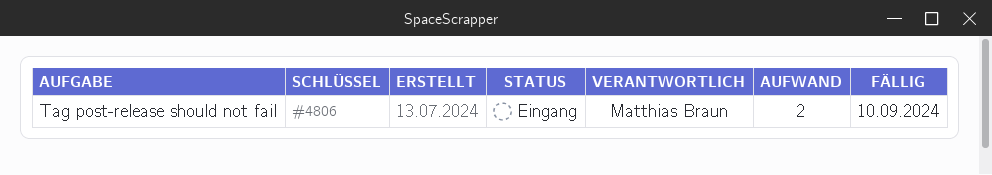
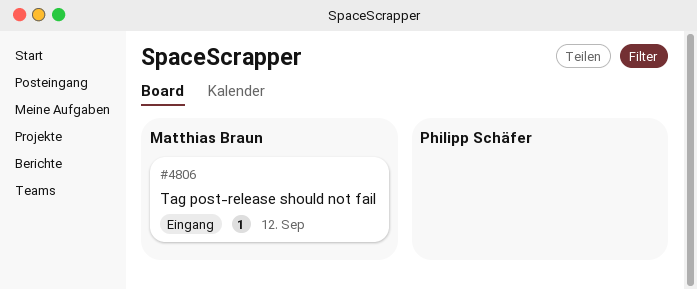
#4806, estimate: 2 -> 1
#4806, due: Sep 10 -> Sep 12

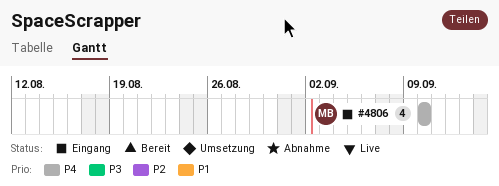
#4806, estimate: 1 -> 4
#4806, due: Sep 12 -> Sep 10

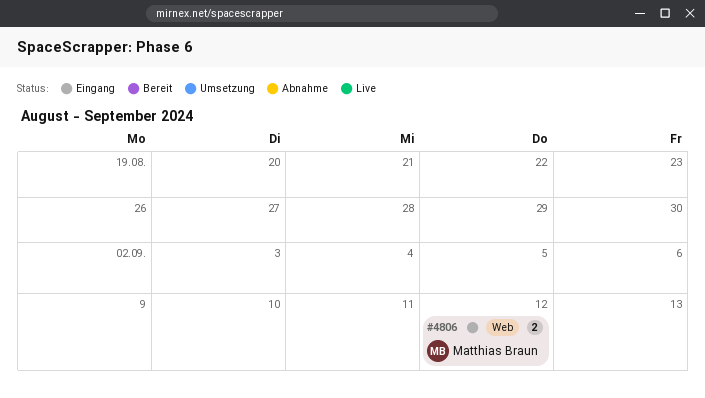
#4806, estimate: 4 -> 2
#4806, due: Sep 10 -> Sep 12

